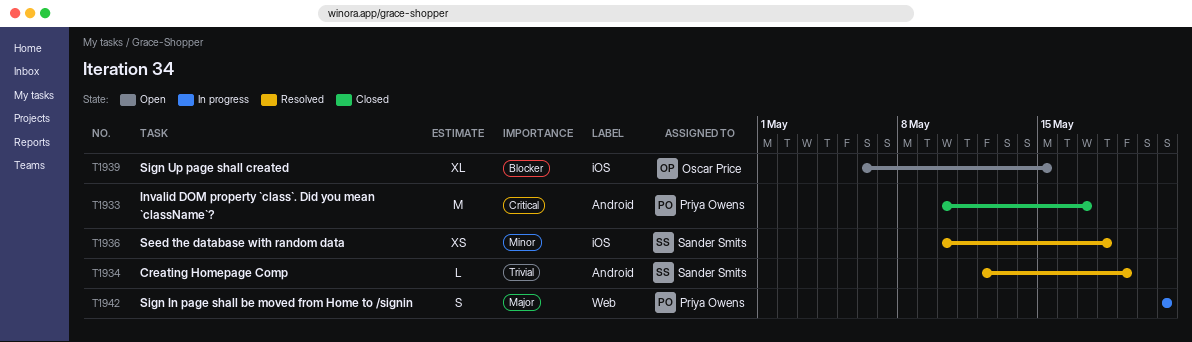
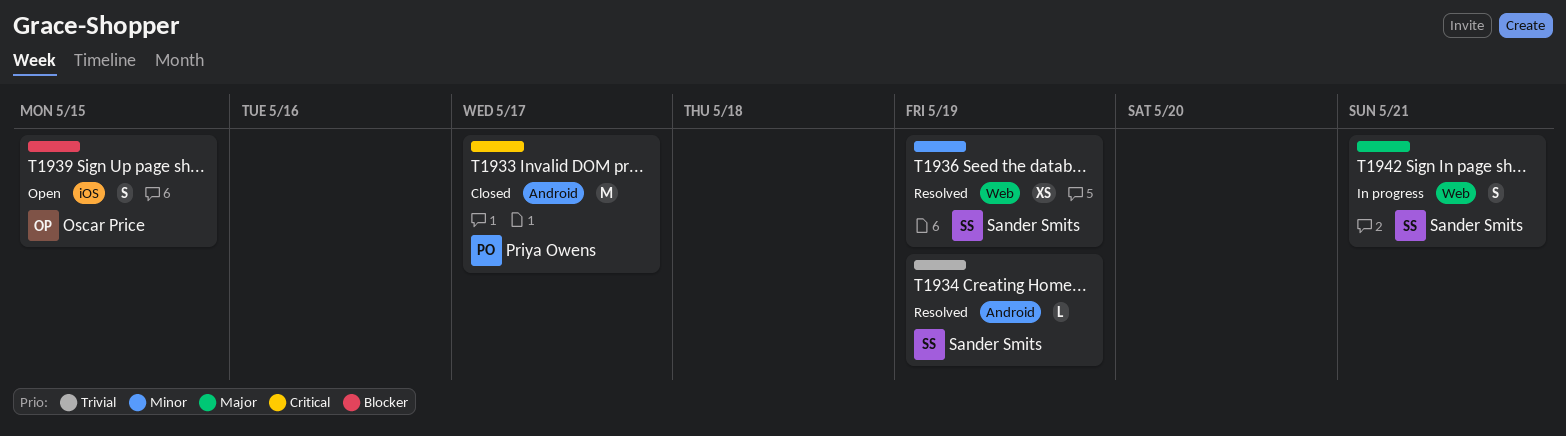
T1936, label: iOS -> Web
T1936, due: May 18 -> May 19
T1939, estimate: XL -> S
T1942, owner: Priya Owens -> Sander Smits

